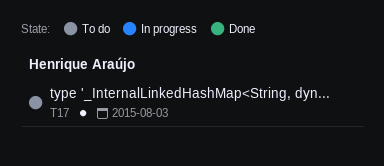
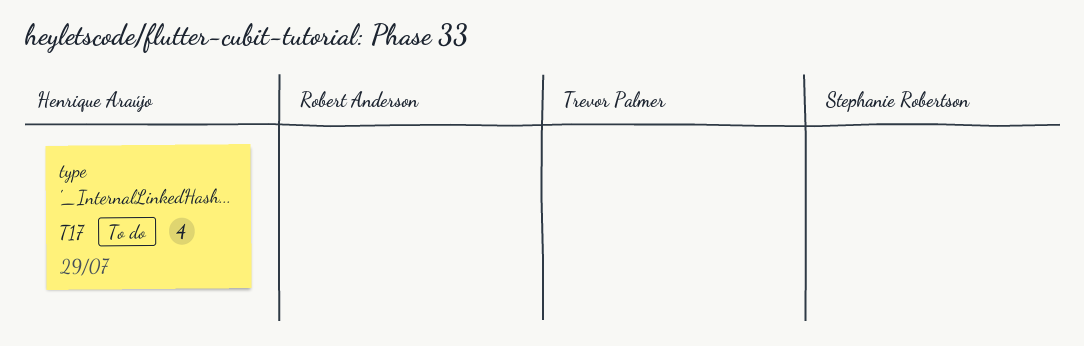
T17, estimate: 1 -> 4
T17, due: Aug 3 -> Jul 29

